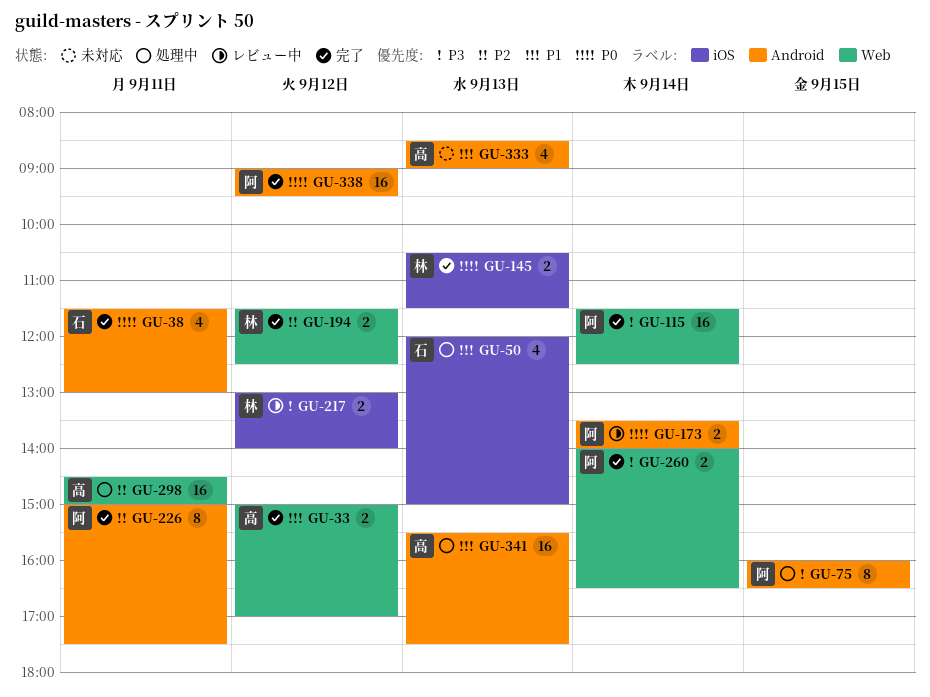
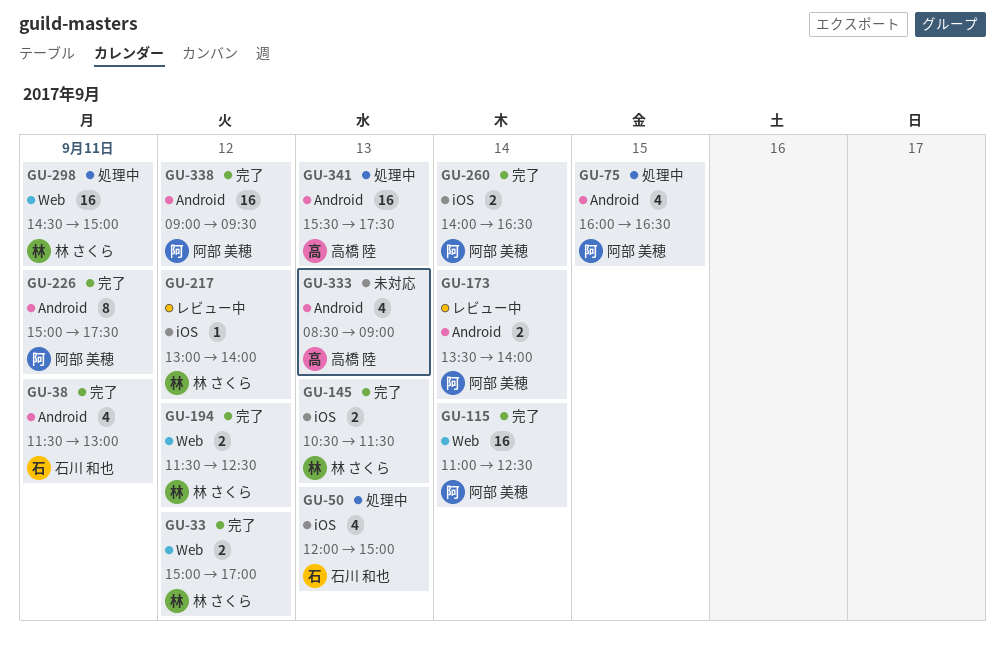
GU-33, owner: 高橋 陸 -> 林 さくら
GU-75, estimate: 8 -> 4
GU-115, begins: 11:30 -> 11:00
GU-217, estimate: 2 -> 1
GU-260, label: Web -> iOS
GU-298, owner: 高橋 陸 -> 林 さくら

